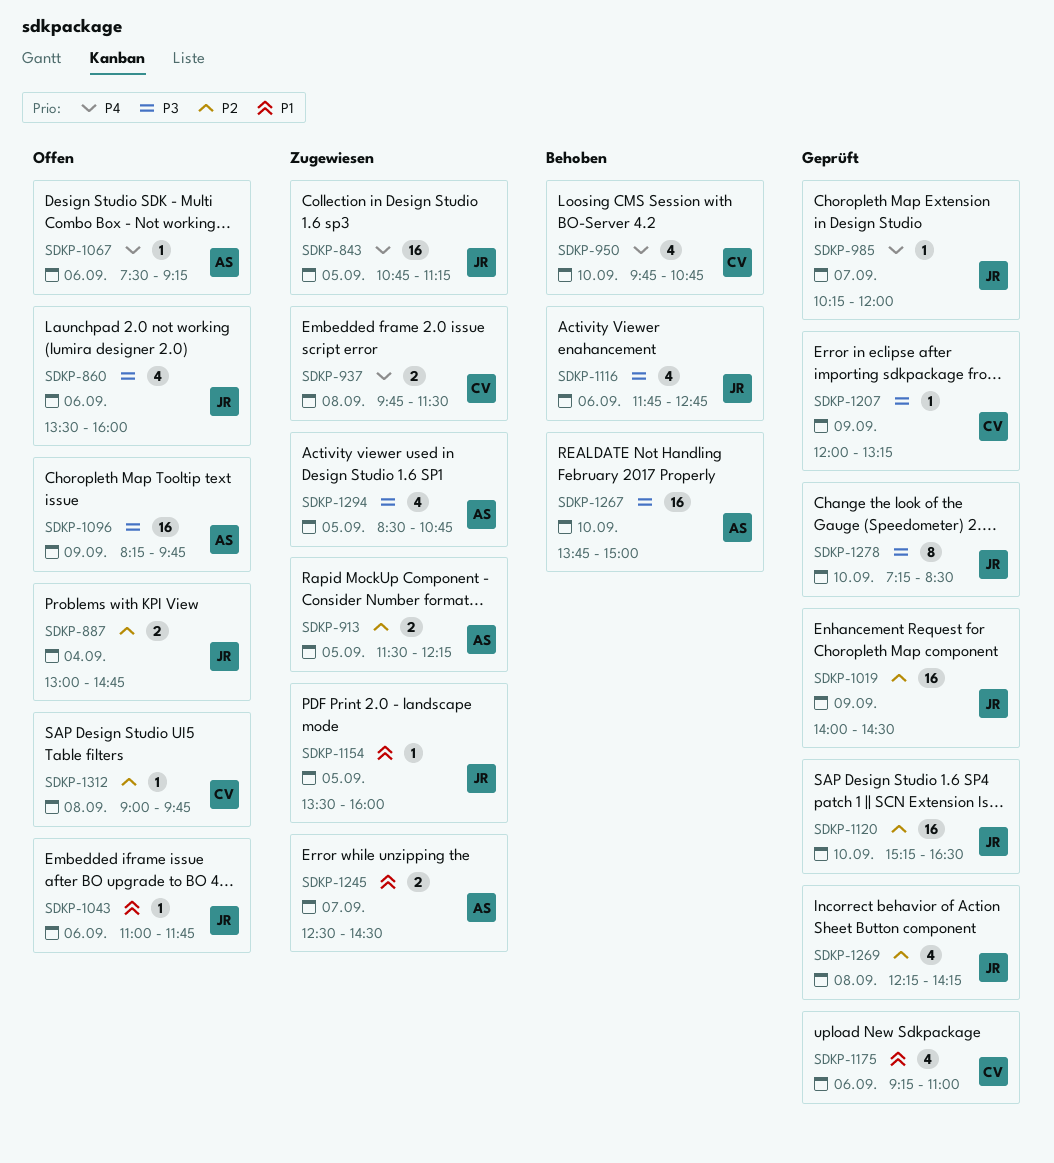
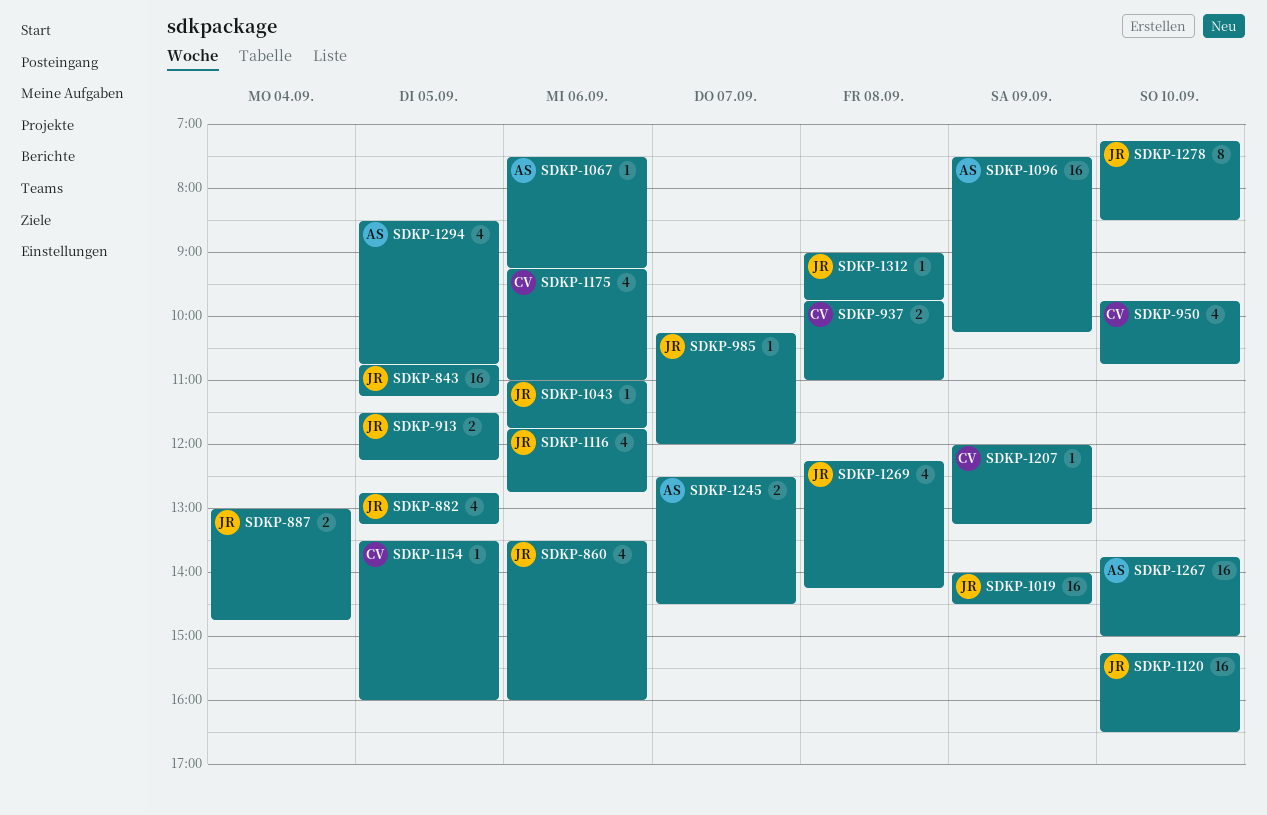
SDKP-882: none -> present
SDKP-913, owner: AS -> JR
SDKP-937, ends: 11:30 -> 11:00
SDKP-1096, begins: 08:15 -> 07:30
SDKP-1096, ends: 09:45 -> 10:15
SDKP-1154, owner: JR -> CV
SDKP-1312, owner: CV -> JR

